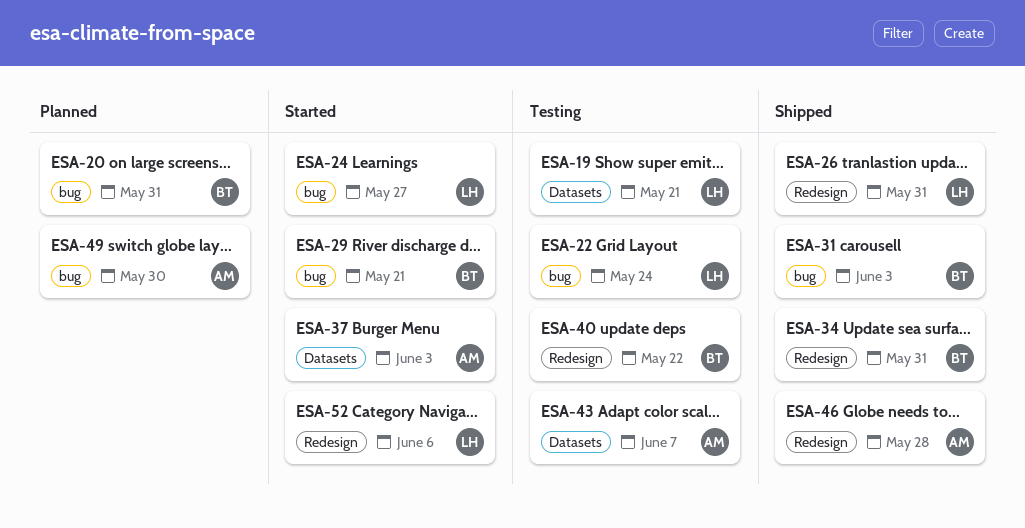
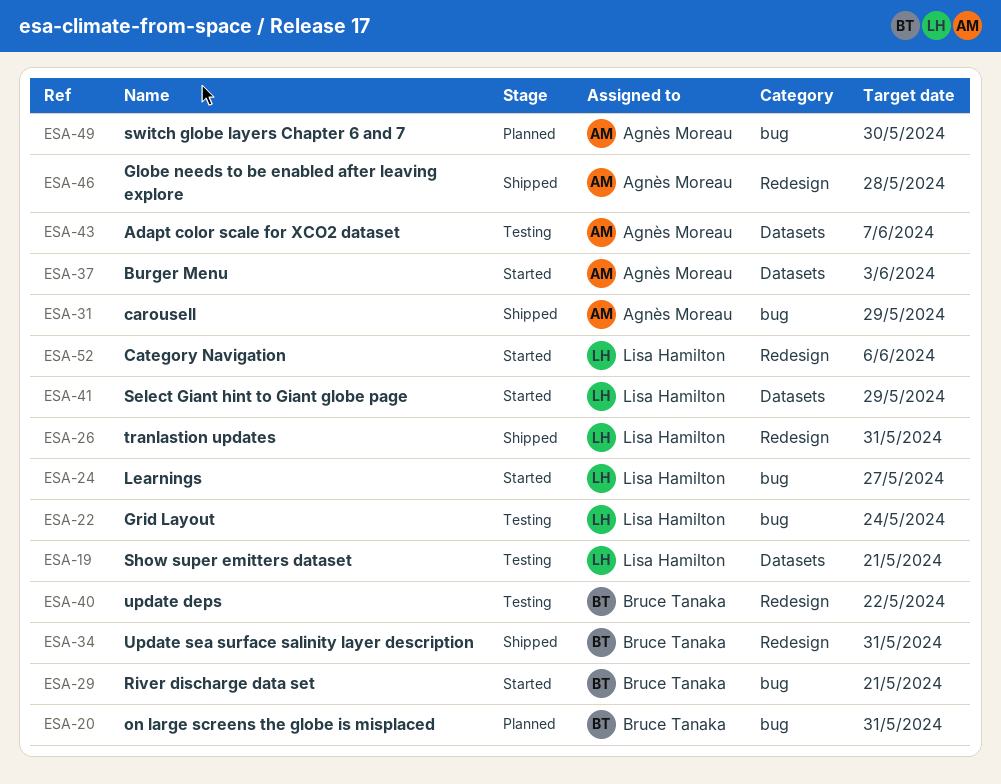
ESA-31, owner: Bruce Tanaka -> Agnès Moreau
ESA-31, due: Jun 3 -> May 29
ESA-41: none -> present

